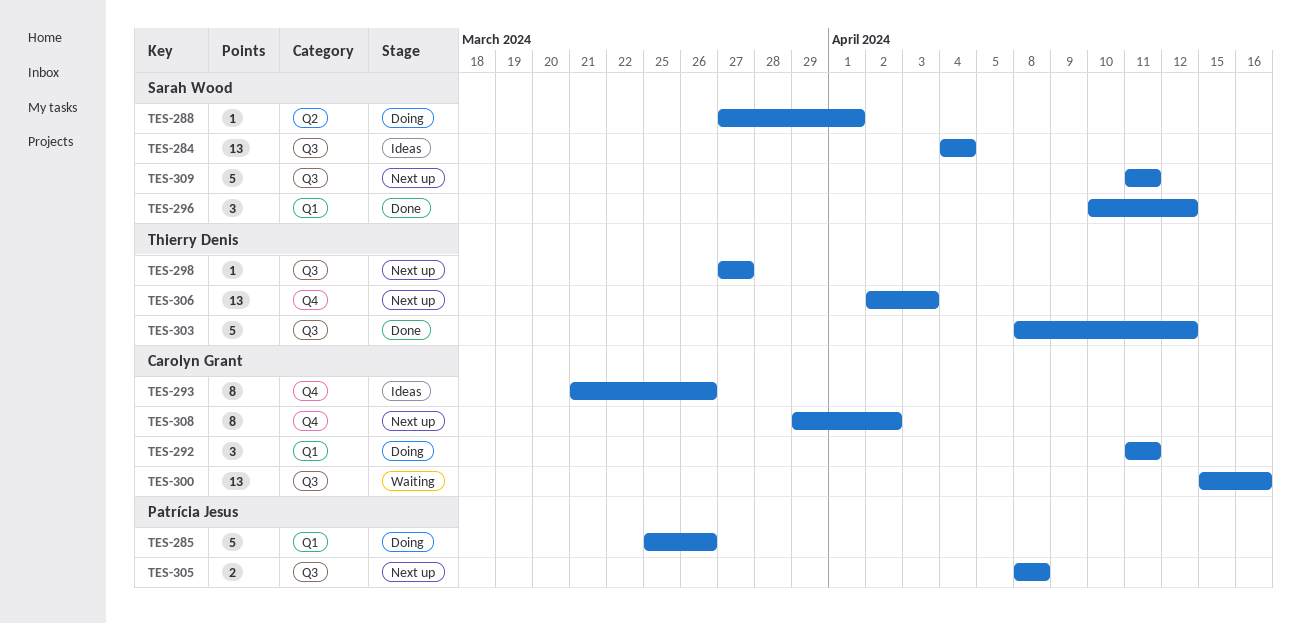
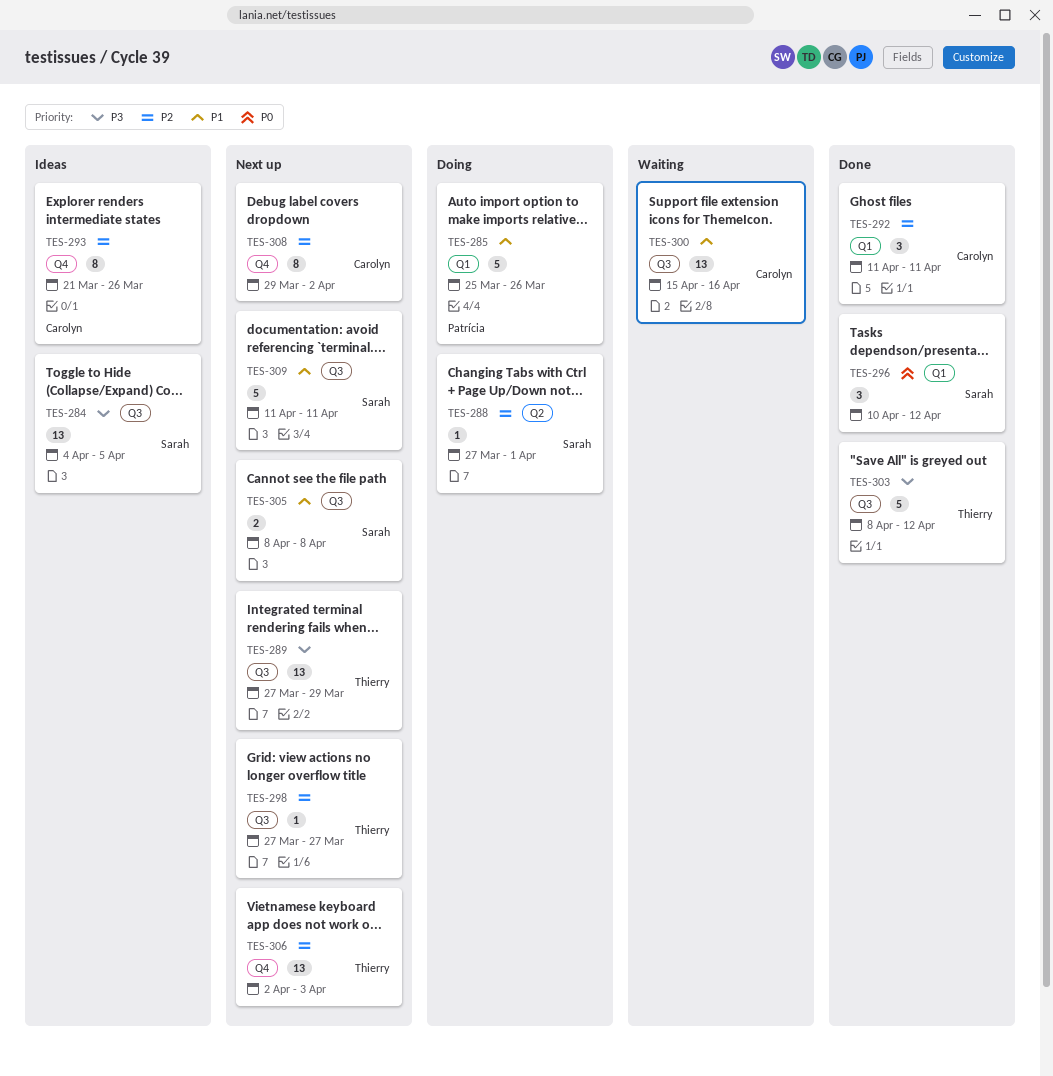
TES-284, due: Apr 4 -> Apr 5
TES-289: none -> present
TES-292, status: Doing -> Done
TES-305, owner: Patrícia Jesus -> Sarah Wood

